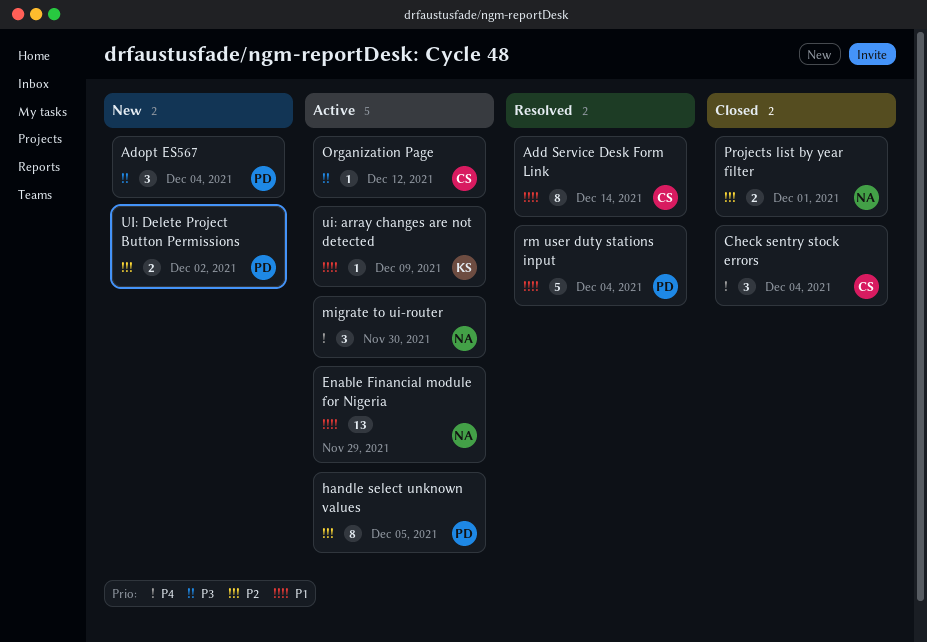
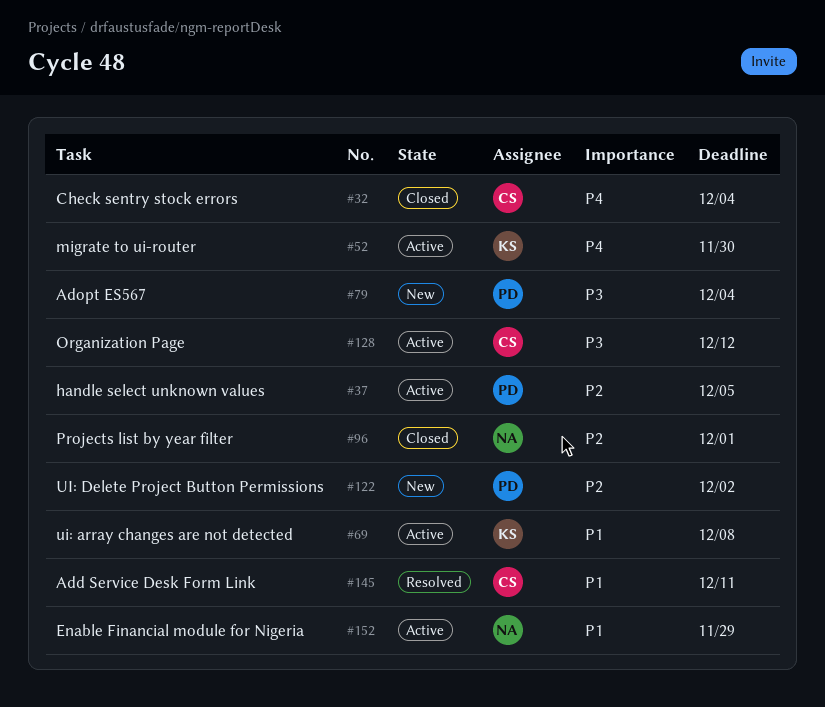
Add Service Desk Form Link, due: Dec 14 -> Dec 11
migrate to ui-router, owner: NA -> KS
rm user duty stations input: present -> none
ui: array changes are not detected, due: Dec 9 -> Dec 8

